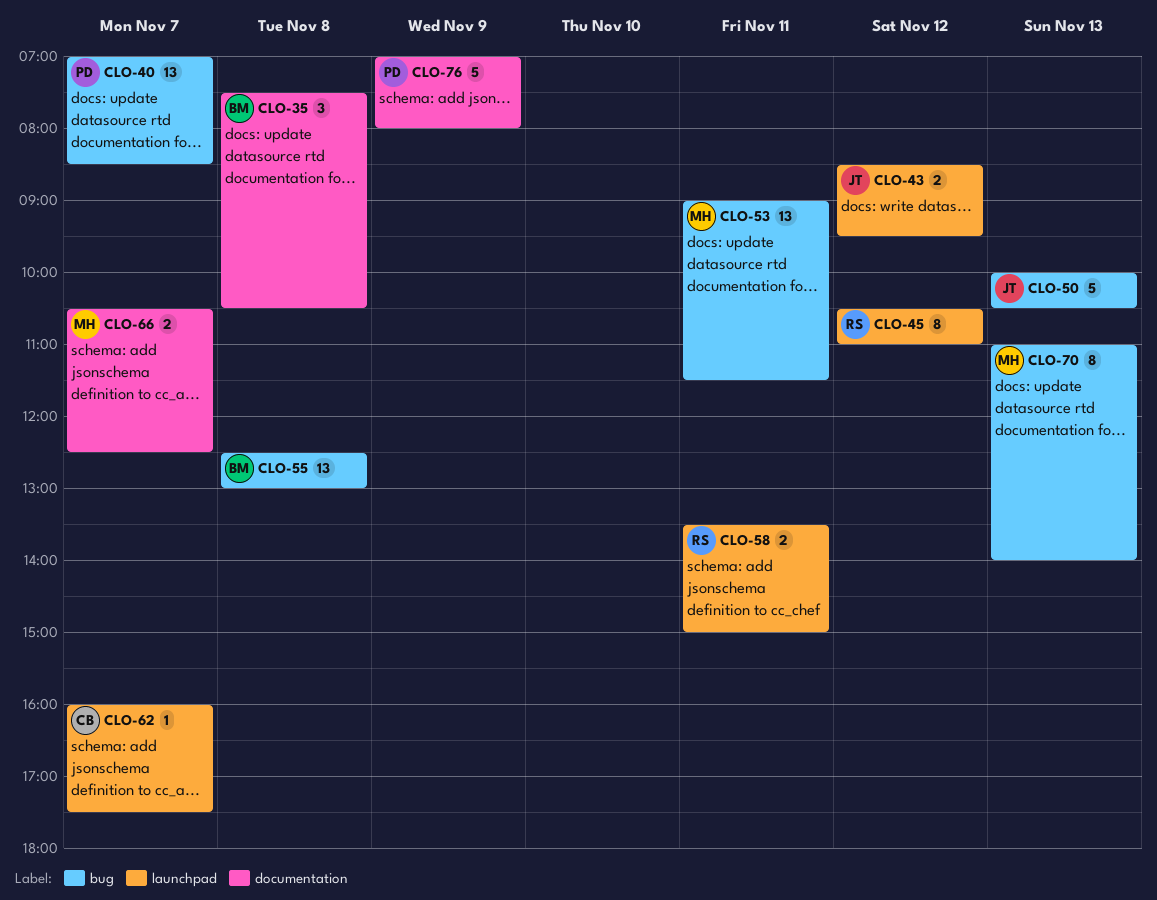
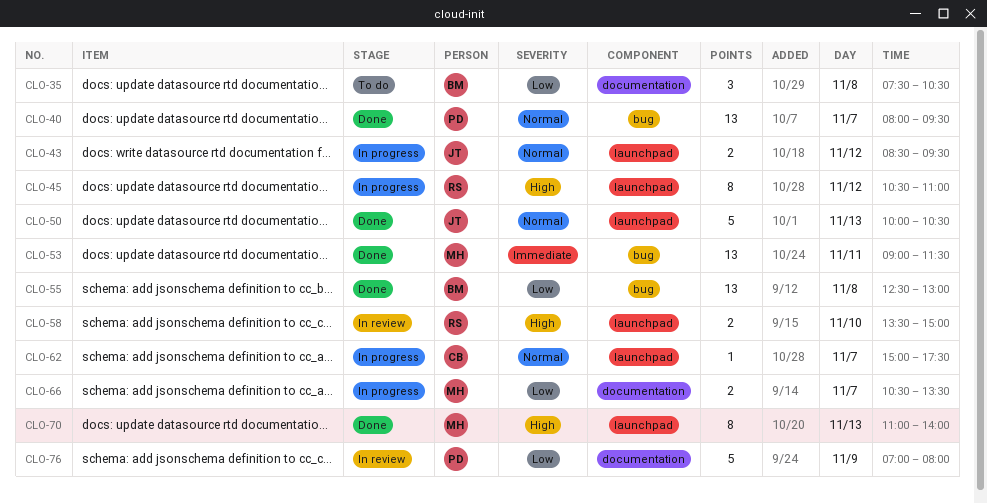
CLO-40, begins: 07:00 -> 08:00
CLO-40, ends: 08:30 -> 09:30
CLO-50, label: bug -> launchpad
CLO-58, day: Nov 11 -> Nov 10
CLO-62, begins: 16:00 -> 15:00
CLO-66, ends: 12:30 -> 13:30
CLO-70, label: bug -> launchpad

